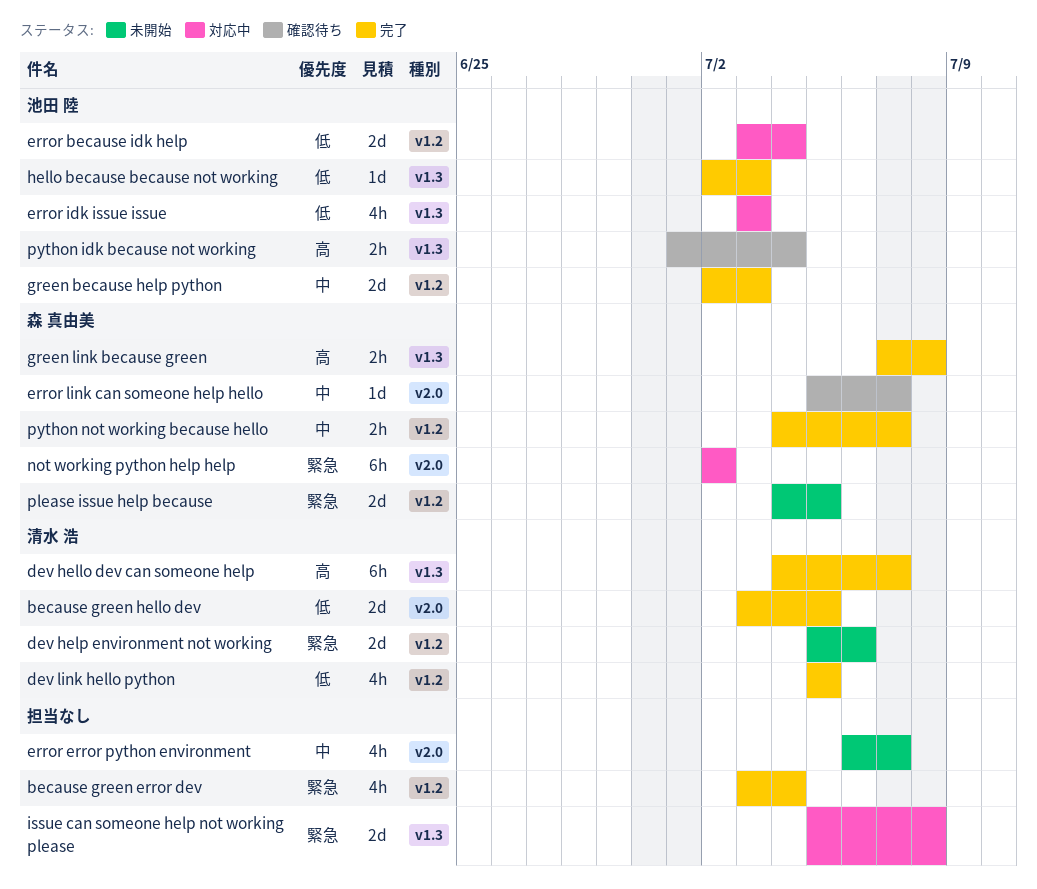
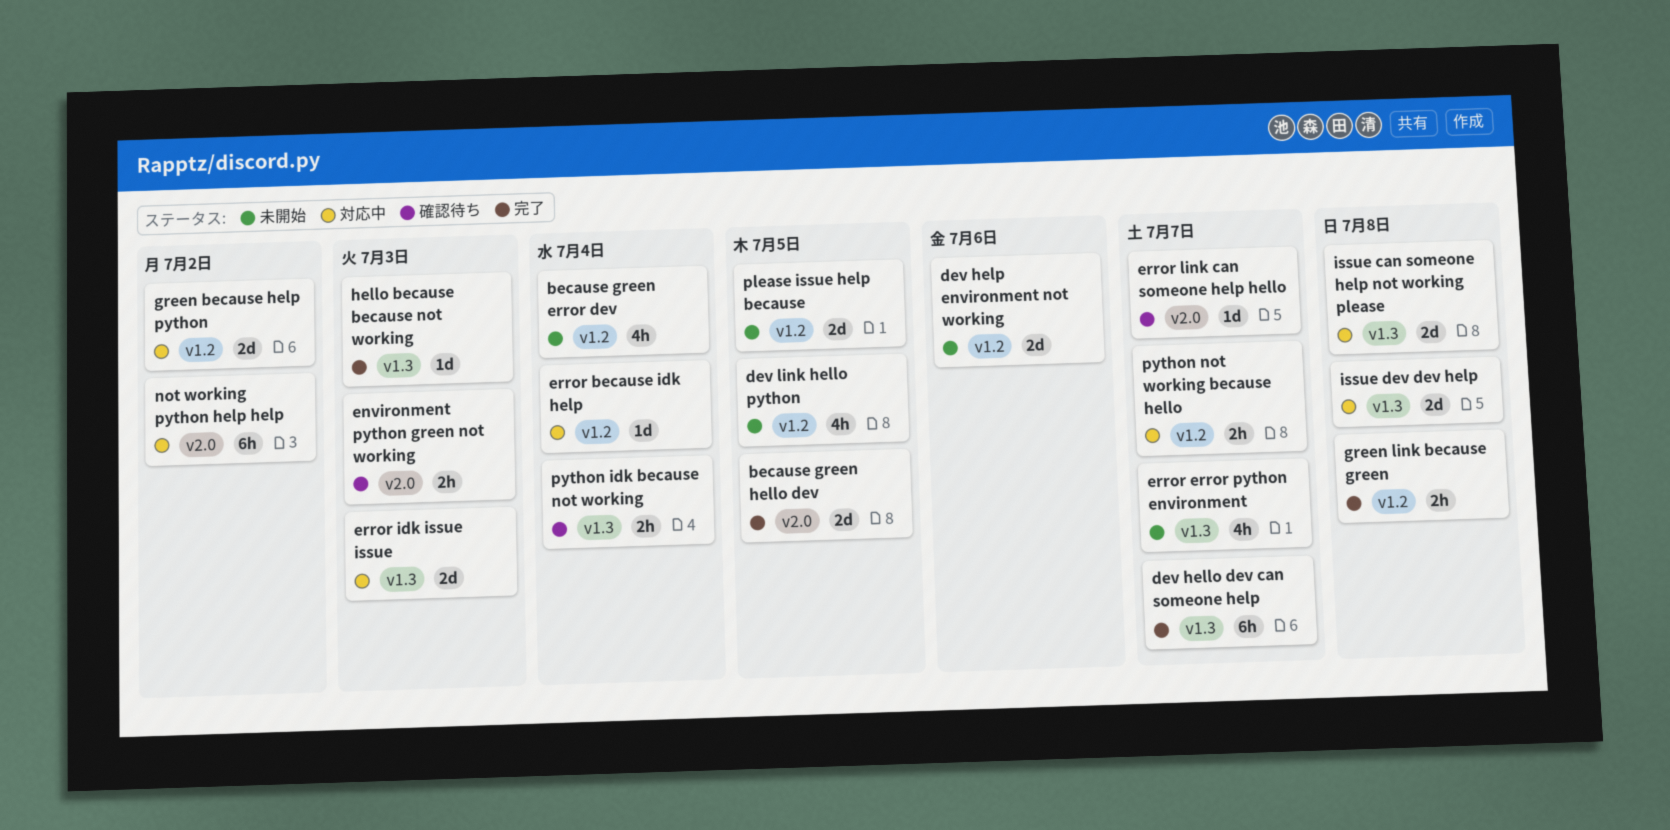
because green error dev, status: 完了 -> 未開始
dev link hello python, status: 完了 -> 未開始
environment python green not working: none -> present
error because idk help, estimate: 2d -> 1d
error error python environment, label: v2.0 -> v1.3
error idk issue issue, estimate: 4h -> 2d
green because help python, status: 完了 -> 対応中
green because help python, due: Jul 3 -> Jul 2
green link because green, label: v1.3 -> v1.2
issue dev dev help: none -> present
python not working because hello, status: 完了 -> 対応中

